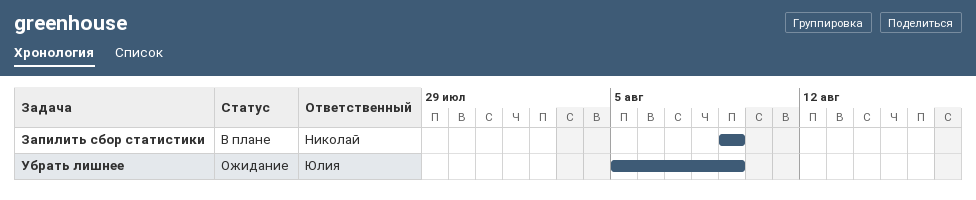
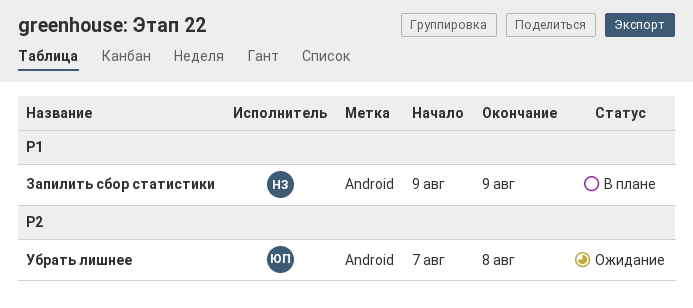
Убрать лишнее, start: Aug 5 -> Aug 7
Убрать лишнее, due: Aug 9 -> Aug 8

